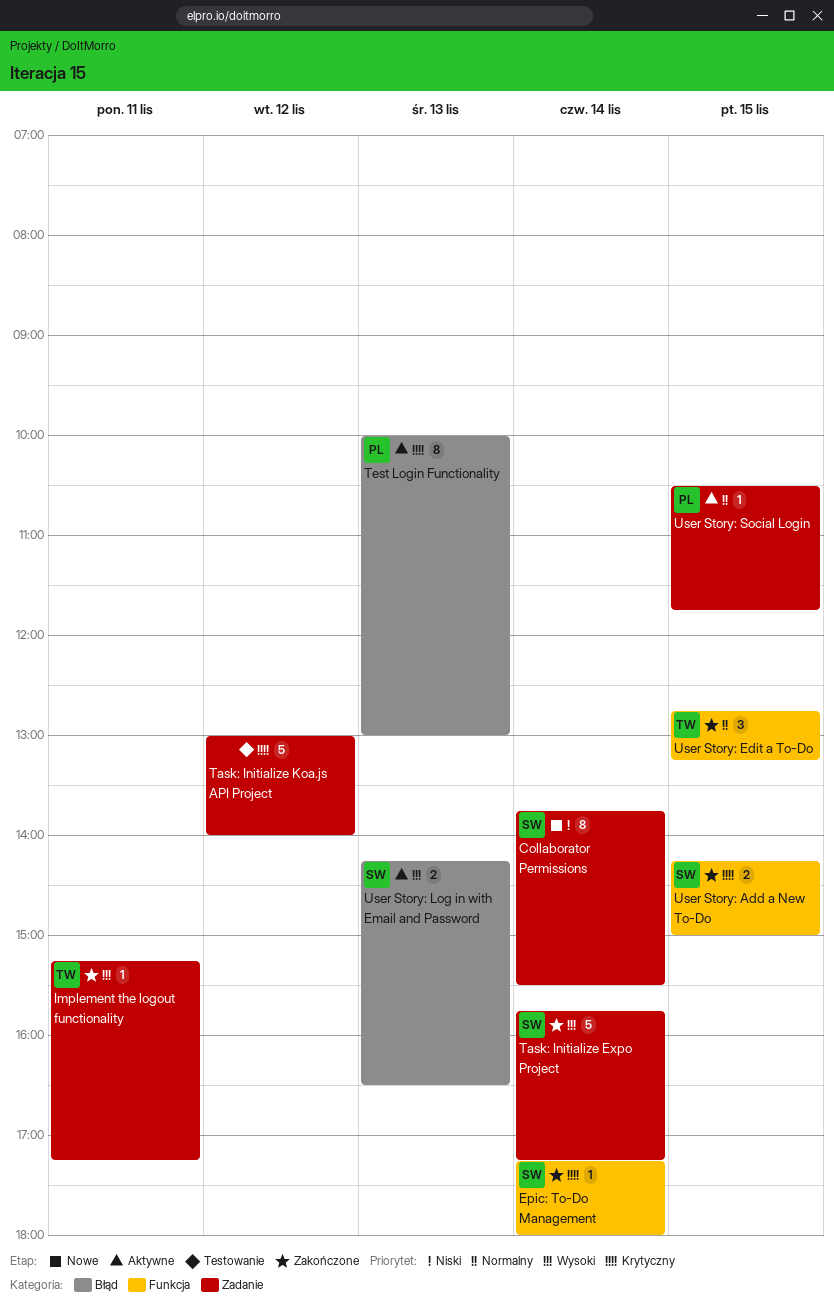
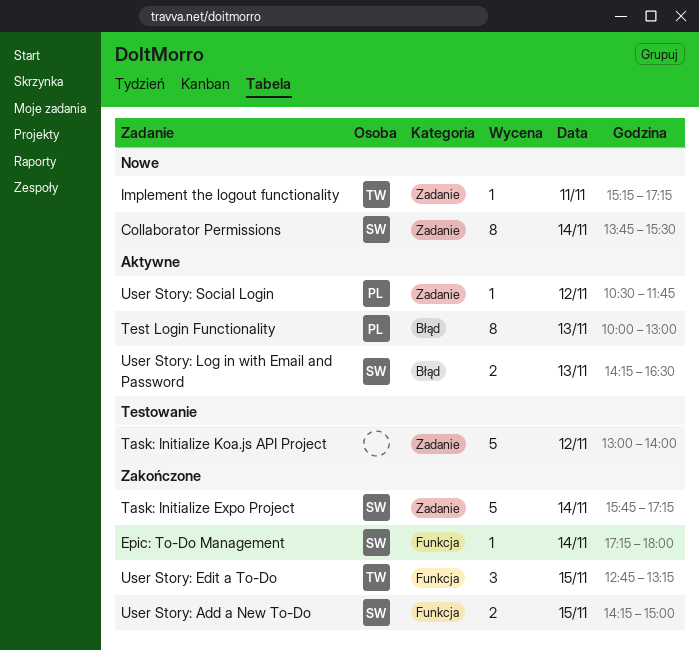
Implement the logout functionality, status: Zakończone -> Nowe
User Story: Social Login, day: Nov 15 -> Nov 12

